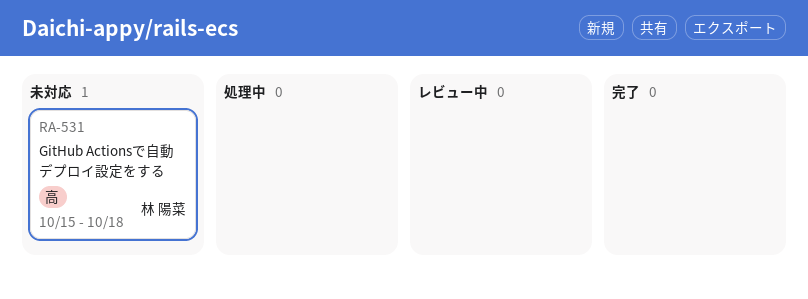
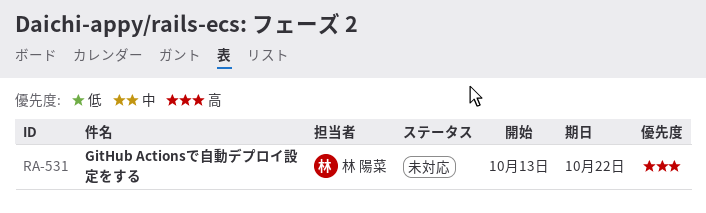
RA-531, start: Oct 15 -> Oct 13
RA-531, due: Oct 18 -> Oct 22

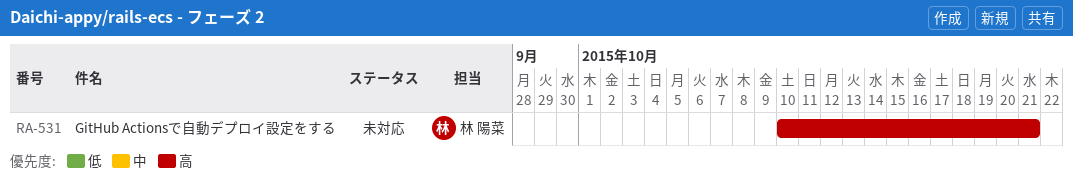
RA-531, start: Oct 13 -> Oct 10
RA-531, due: Oct 22 -> Oct 21

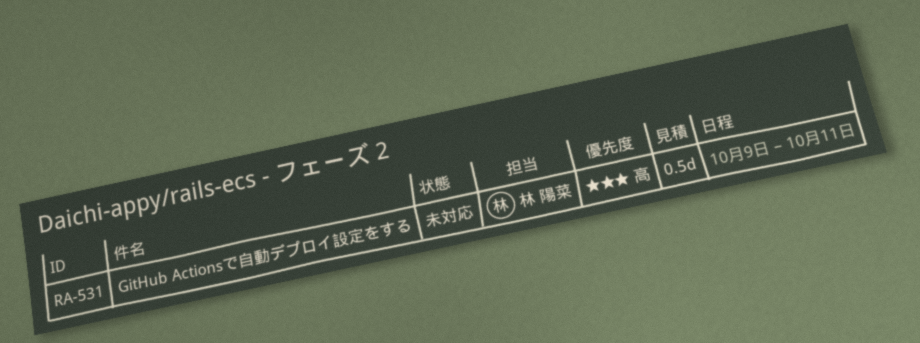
RA-531, start: Oct 10 -> Oct 9
RA-531, due: Oct 21 -> Oct 11

